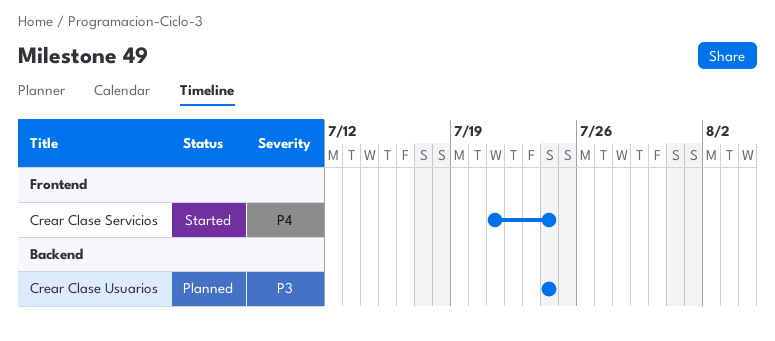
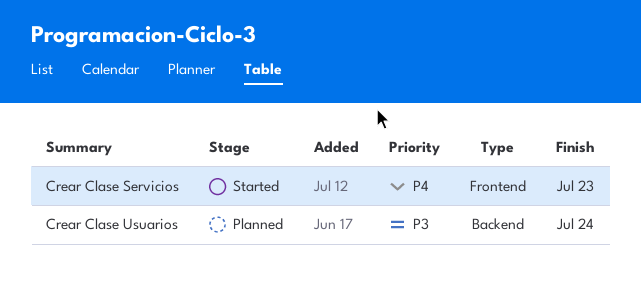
Crear Clase Servicios, due: Jul 24 -> Jul 23

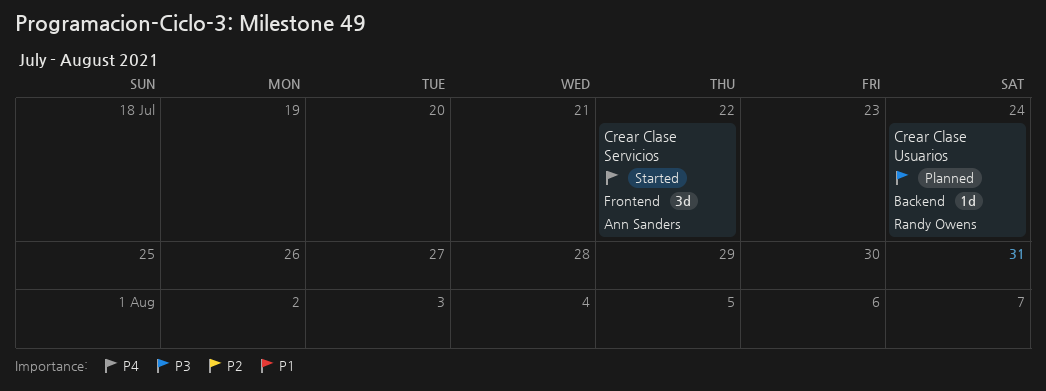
Crear Clase Servicios, due: Jul 23 -> Jul 22

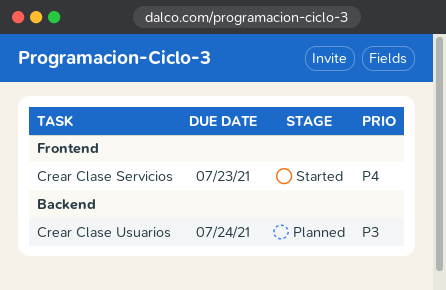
Crear Clase Servicios, due: Jul 22 -> Jul 23

